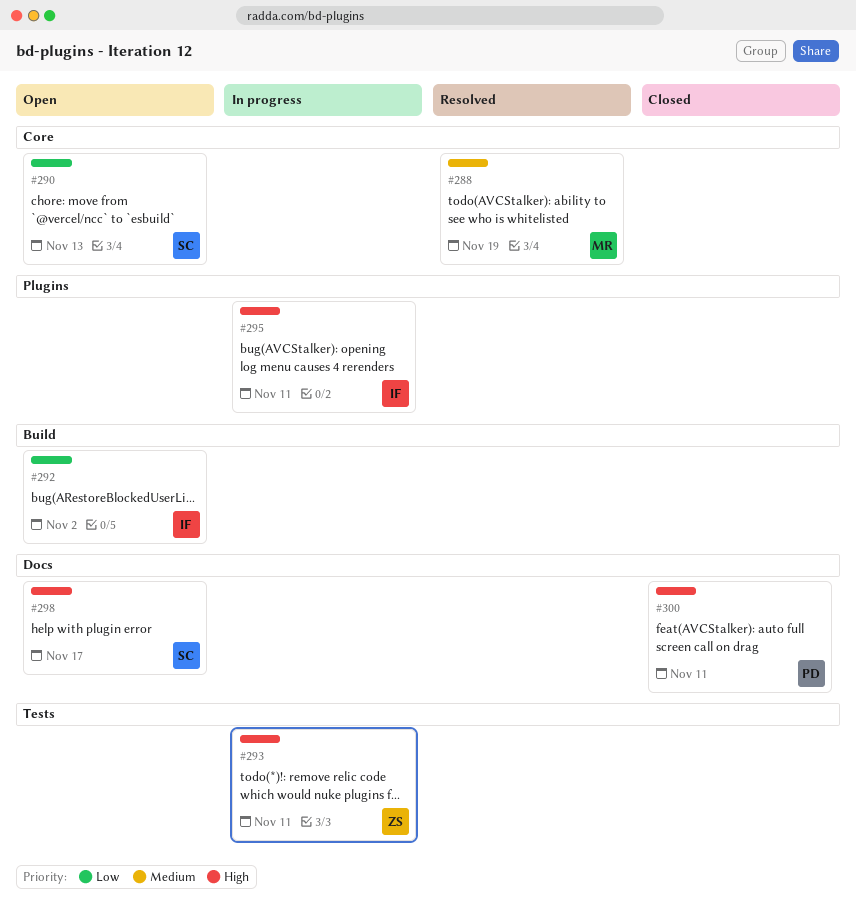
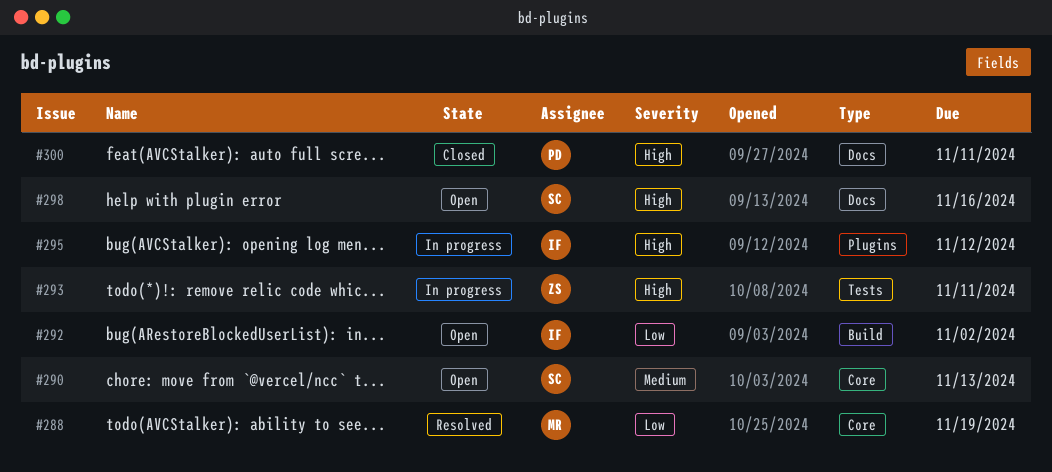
#288, priority: Medium -> Low
#290, priority: Low -> Medium
#295, due: Nov 11 -> Nov 12
#298, due: Nov 17 -> Nov 16

